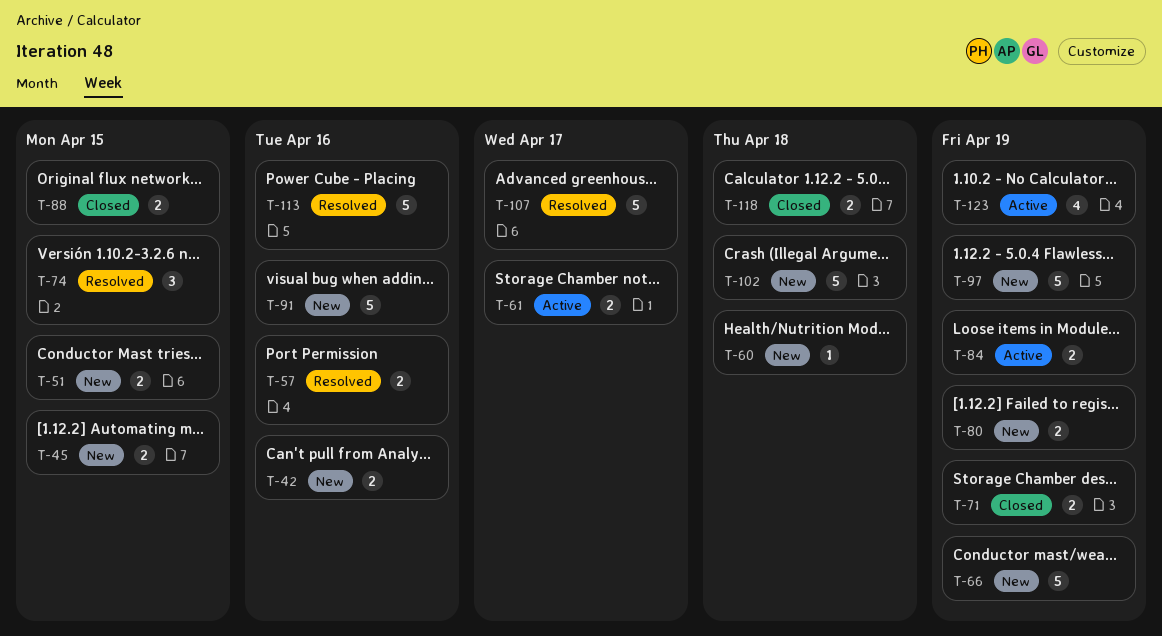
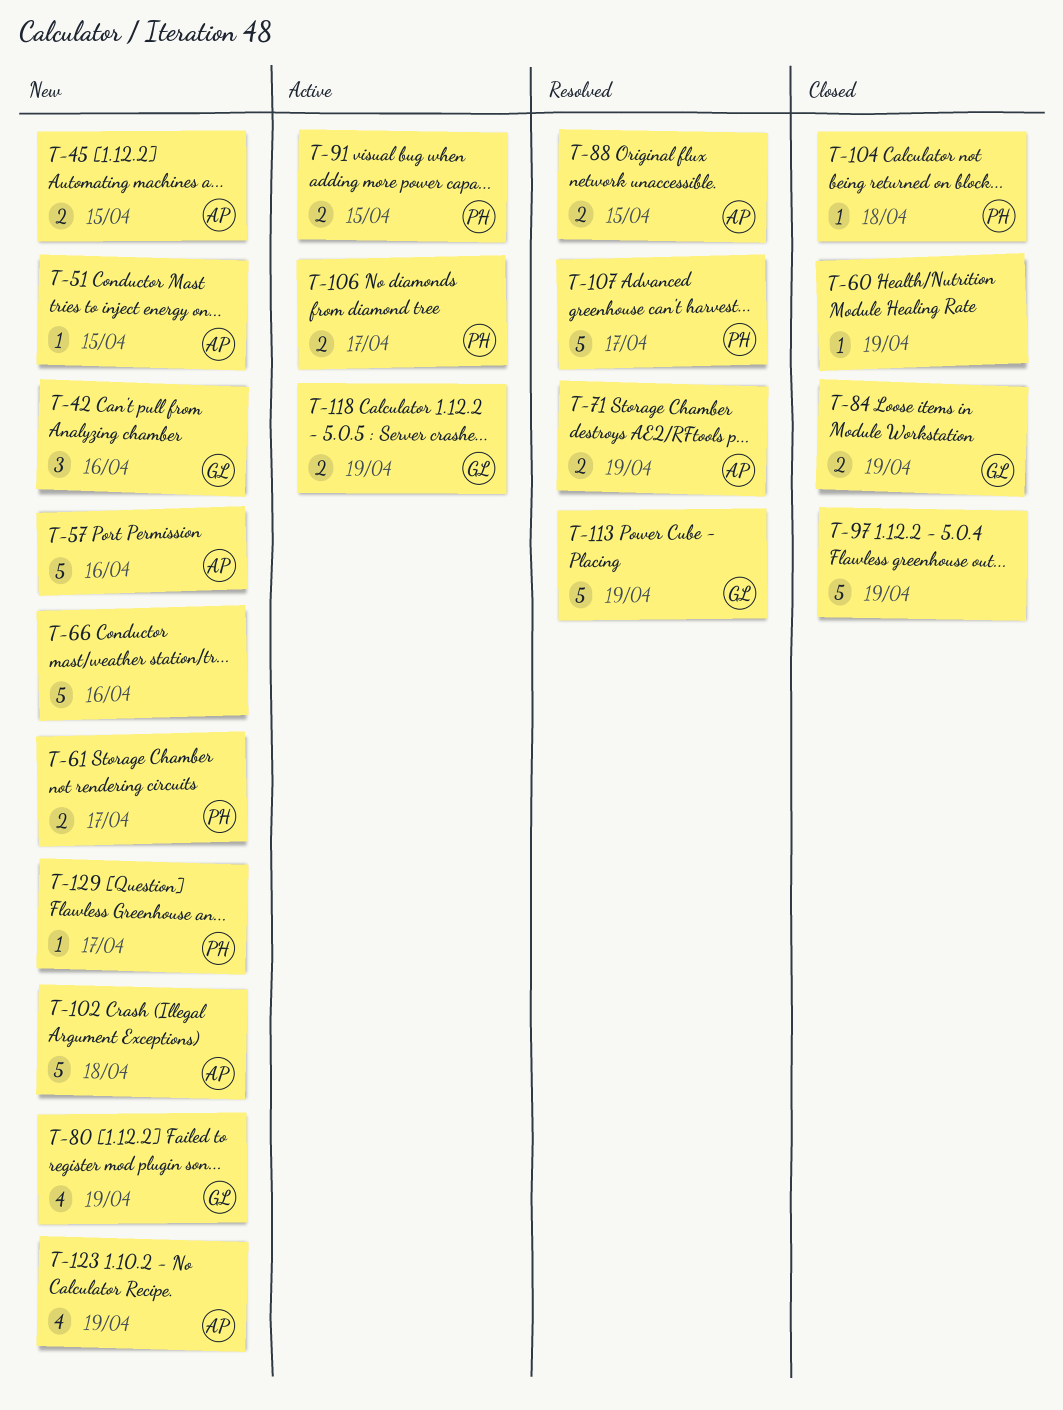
T-42, estimate: 2 -> 3
T-51, estimate: 2 -> 1
T-57, status: Resolved -> New
T-57, estimate: 2 -> 5
T-60, status: New -> Closed
T-60, due: Apr 18 -> Apr 19
T-61, status: Active -> New
T-66, due: Apr 19 -> Apr 16
T-71, status: Closed -> Resolved
T-74: present -> none
T-80, estimate: 2 -> 4
T-84, status: Active -> Closed
T-88, status: Closed -> Resolved
T-91, status: New -> Active
T-91, estimate: 5 -> 2
T-91, due: Apr 16 -> Apr 15
T-97, status: New -> Closed
T-104: none -> present
T-106: none -> present
T-113, due: Apr 16 -> Apr 19
T-118, status: Closed -> Active
T-118, due: Apr 18 -> Apr 19
T-123, status: Active -> New
T-129: none -> present

